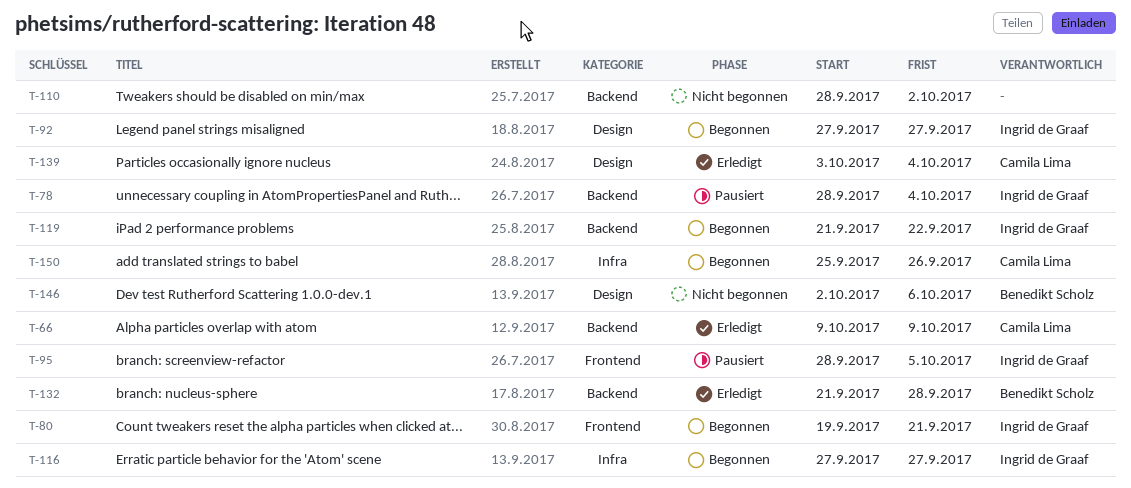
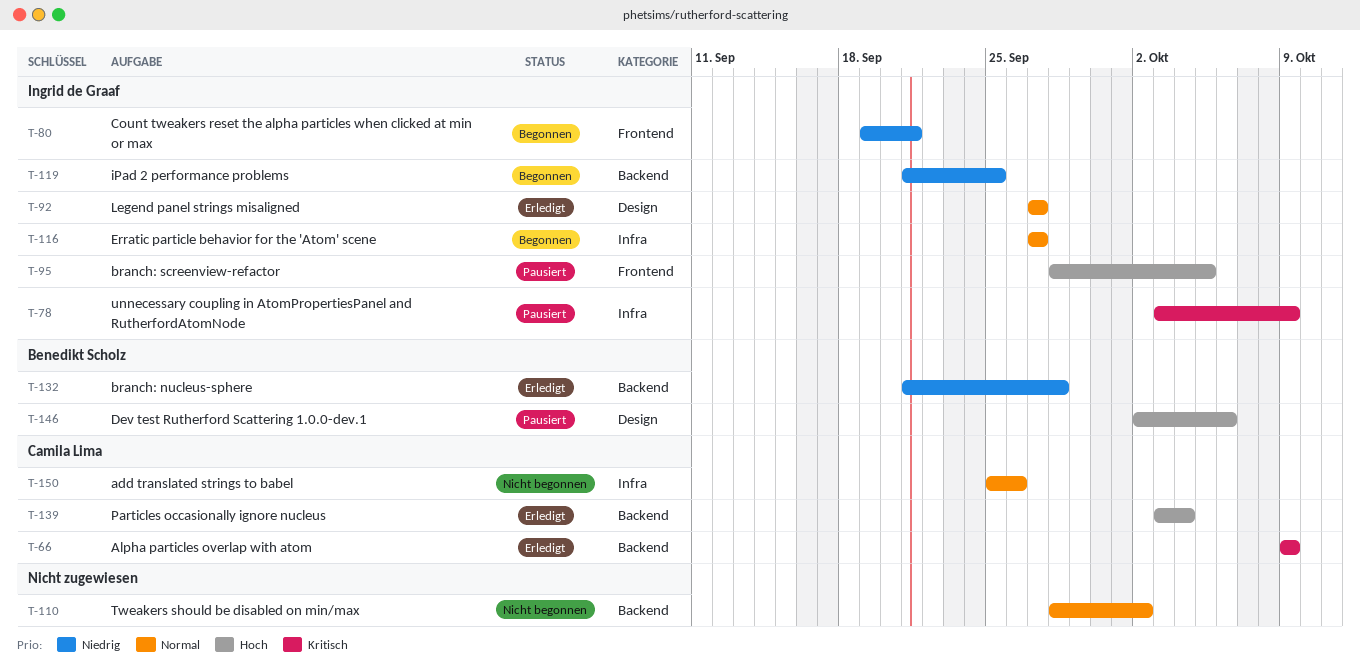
T-78, label: Backend -> Infra
T-78, start: Sep 28 -> Oct 3
T-78, due: Oct 4 -> Oct 9
T-92, status: Begonnen -> Erledigt
T-119, due: Sep 22 -> Sep 25
T-139, label: Design -> Backend
T-146, status: Nicht begonnen -> Pausiert
T-150, status: Begonnen -> Nicht begonnen

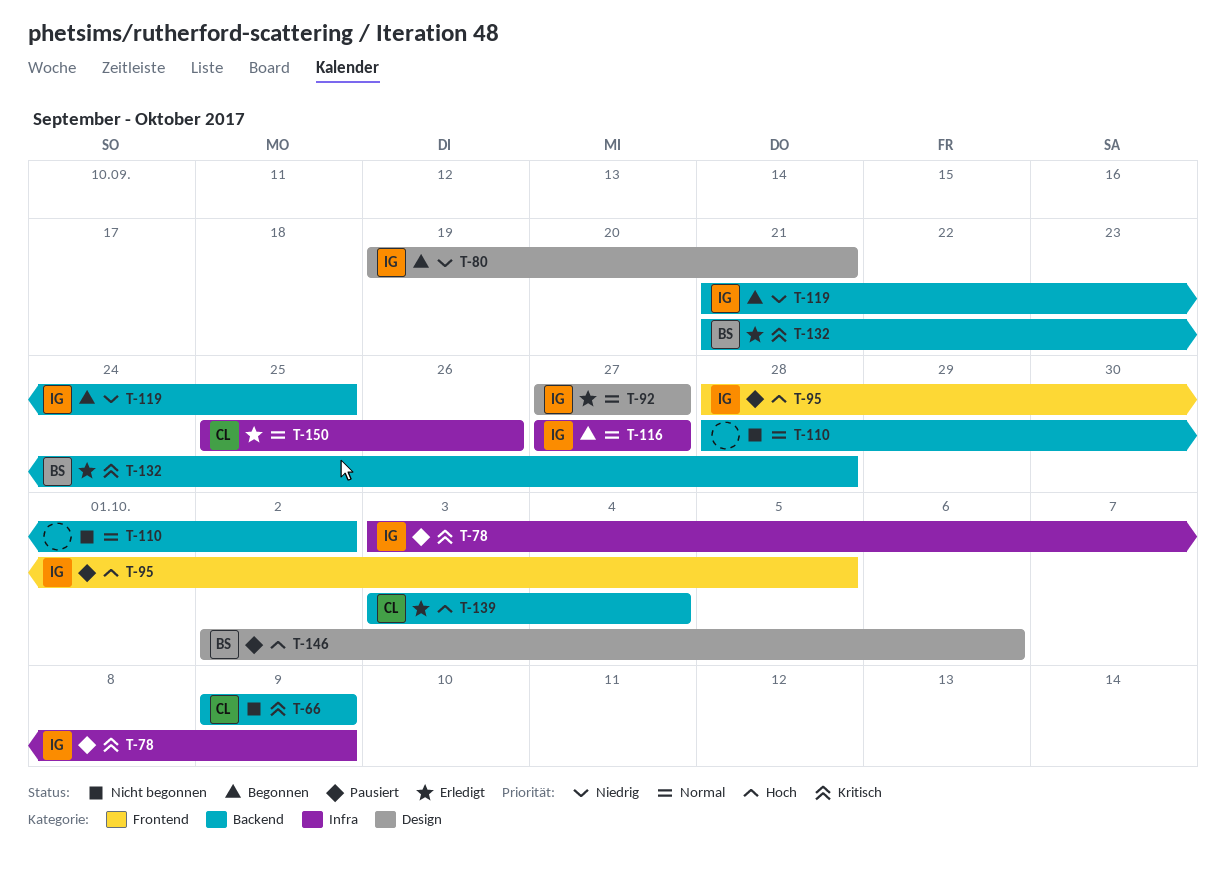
T-66, status: Erledigt -> Nicht begonnen
T-80, label: Frontend -> Design
T-132, priority: Niedrig -> Kritisch
T-150, status: Nicht begonnen -> Erledigt

